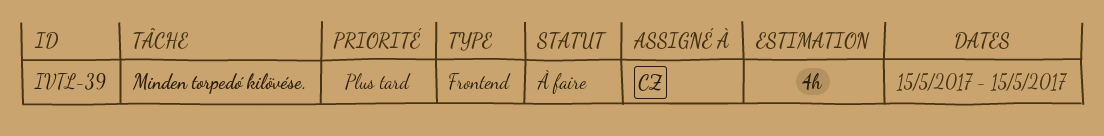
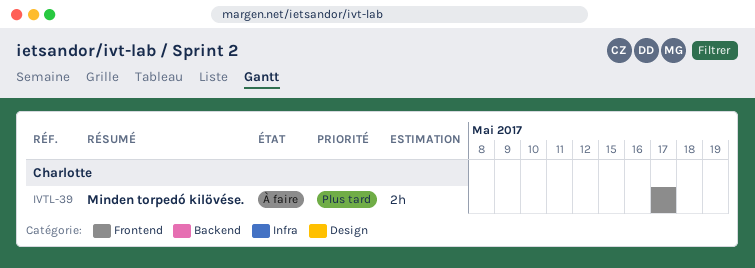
IVTL-39, estimate: 4h -> 2h
IVTL-39, start: May 15 -> May 17
IVTL-39, due: May 15 -> May 17

